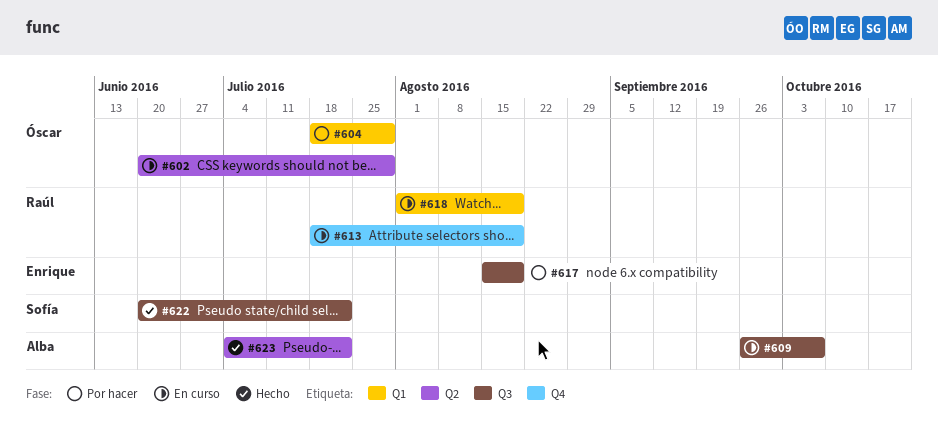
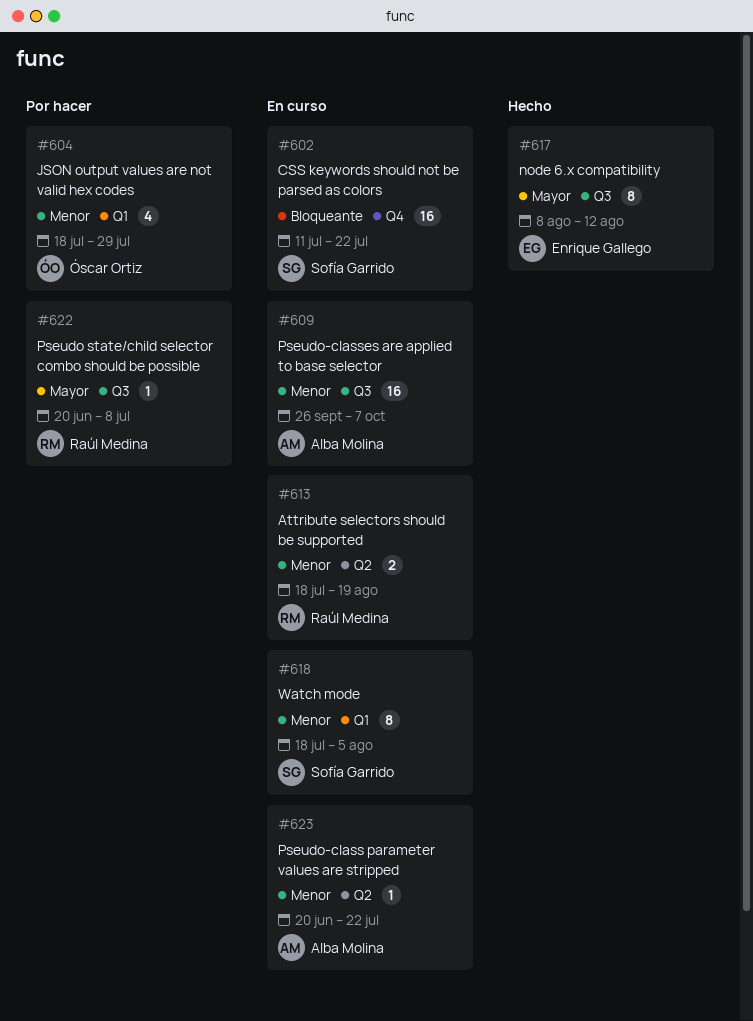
#602, owner: Óscar Ortiz -> Sofía Garrido
#602, label: Q2 -> Q4
#602, start: Jun 20 -> Jul 11
#602, due: Jul 29 -> Jul 22
#613, label: Q4 -> Q2
#617, status: Por hacer -> Hecho
#617, start: Aug 15 -> Aug 8
#617, due: Aug 19 -> Aug 12
#618, owner: Raúl Medina -> Sofía Garrido
#618, start: Aug 1 -> Jul 18
#618, due: Aug 19 -> Aug 5
#622, status: Hecho -> Por hacer
#622, owner: Sofía Garrido -> Raúl Medina
#622, due: Jul 22 -> Jul 8
#623, status: Hecho -> En curso
#623, start: Jul 4 -> Jun 20

